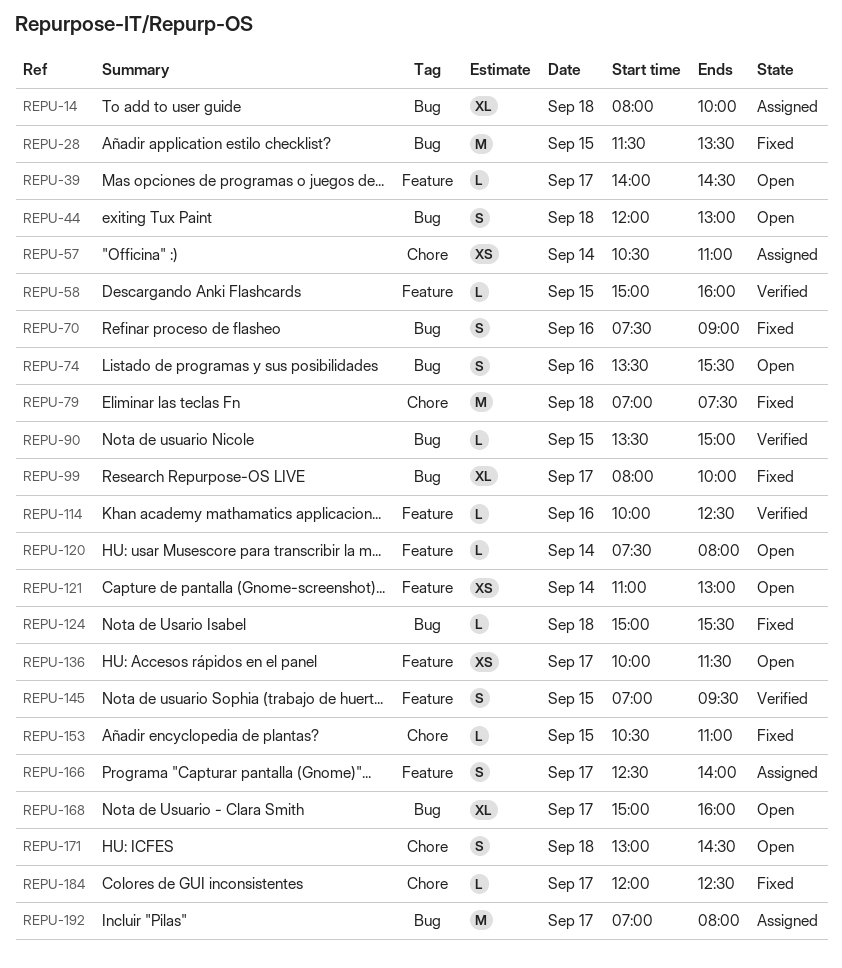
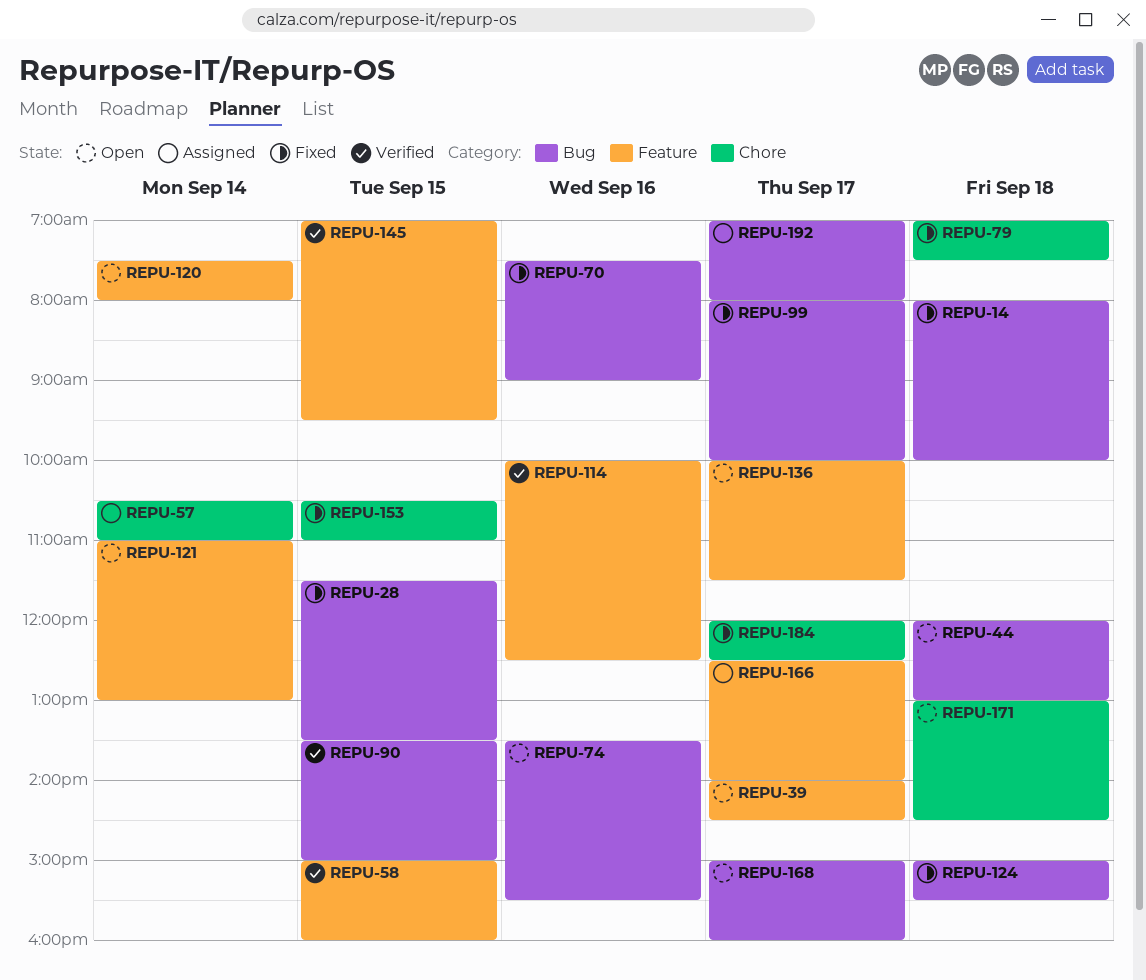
REPU-14, status: Assigned -> Fixed

